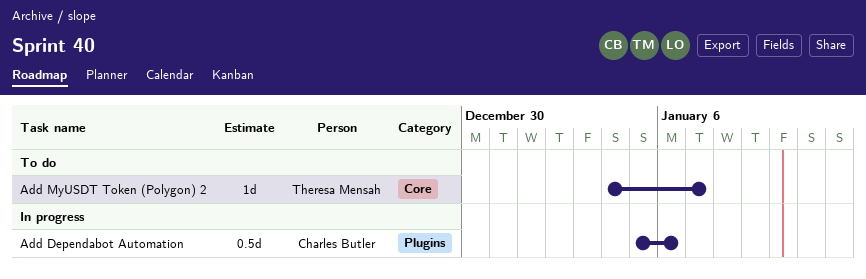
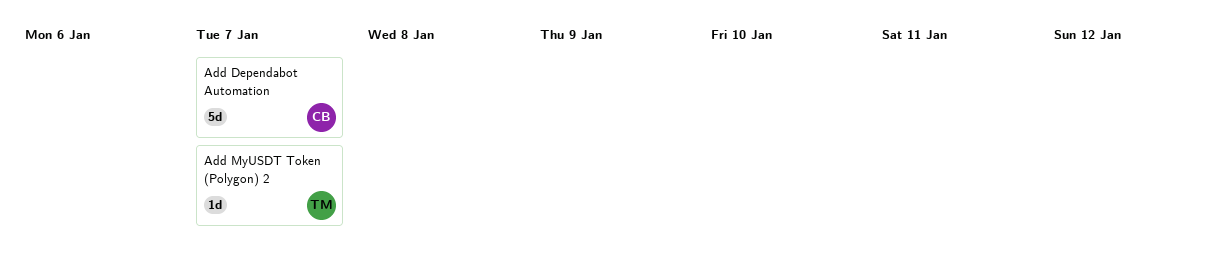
Add Dependabot Automation, estimate: 0.5d -> 5d
Add Dependabot Automation, due: Jan 6 -> Jan 7

